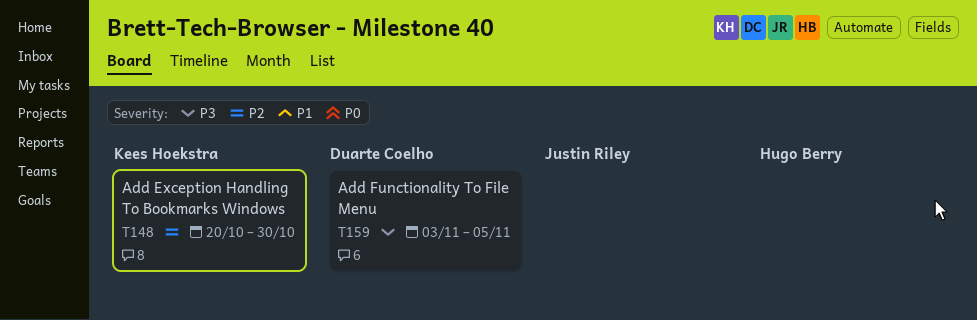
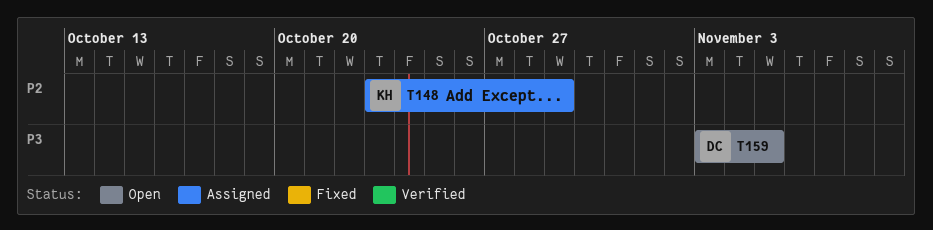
T148, start: Oct 20 -> Oct 23
T148, due: Oct 30 -> Oct 29

